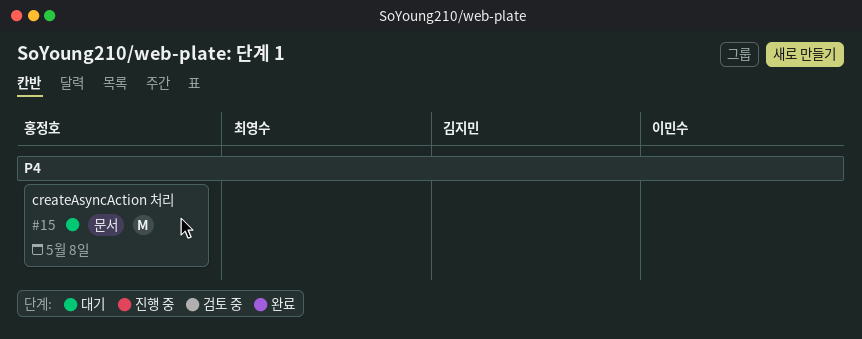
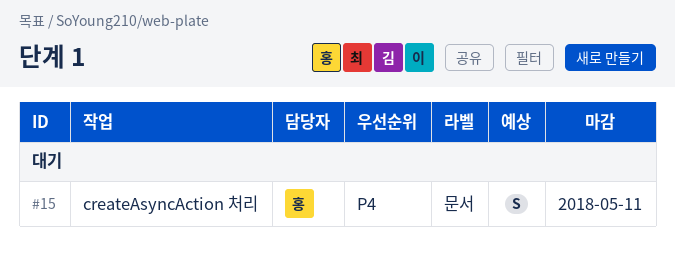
#15, estimate: M -> S
#15, due: May 8 -> May 11

